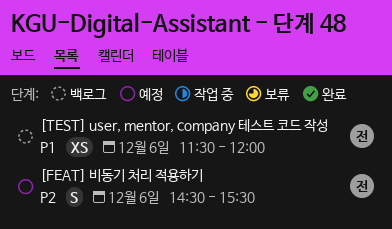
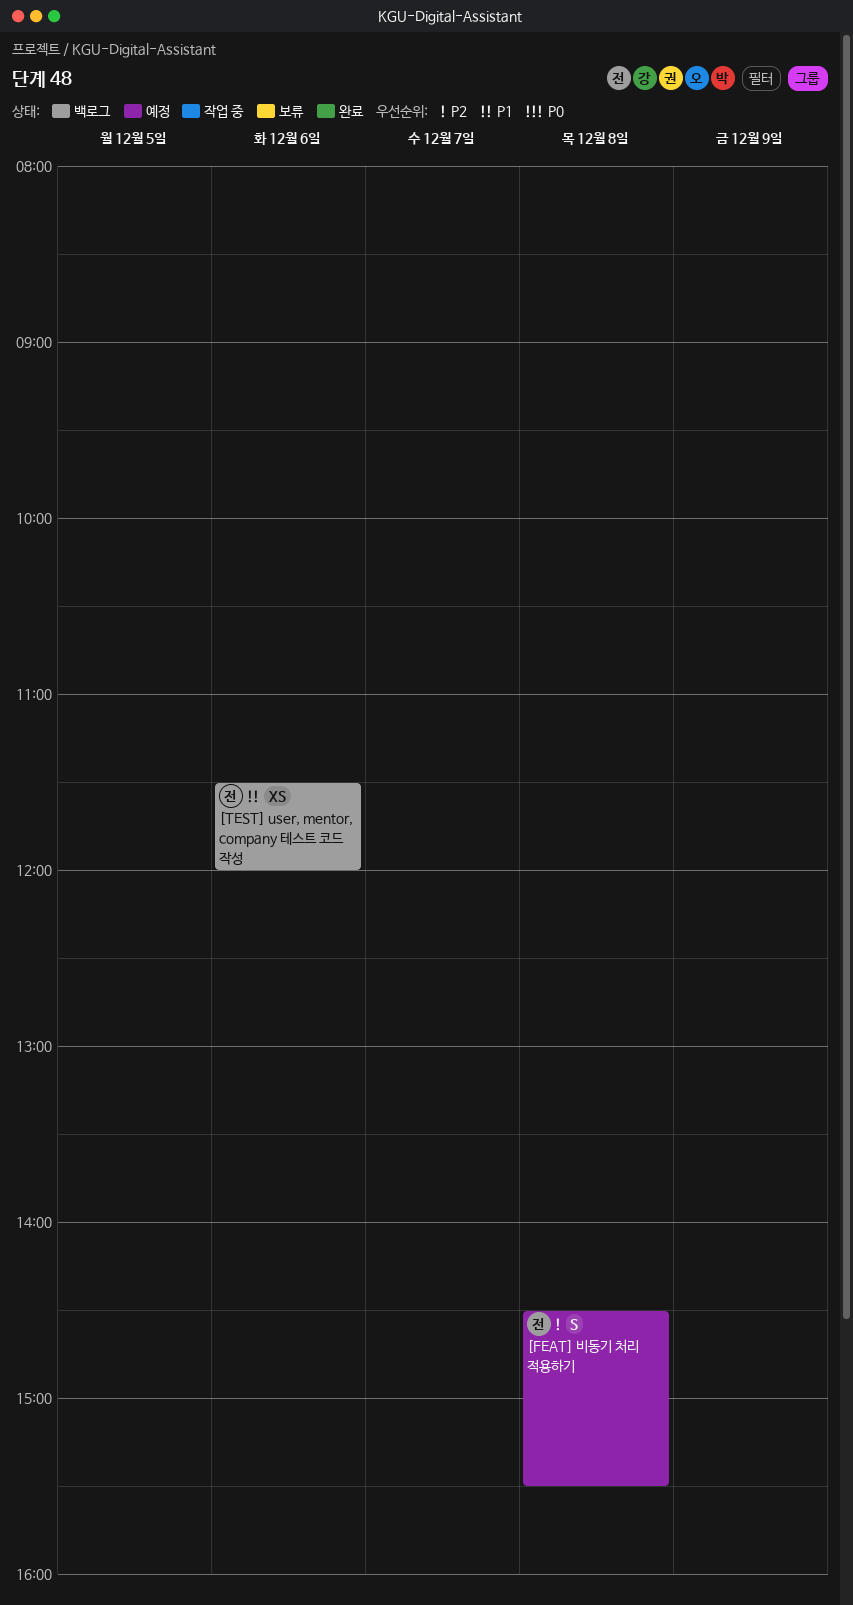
[FEAT] 비동기 처리 적용하기, day: Dec 6 -> Dec 8

